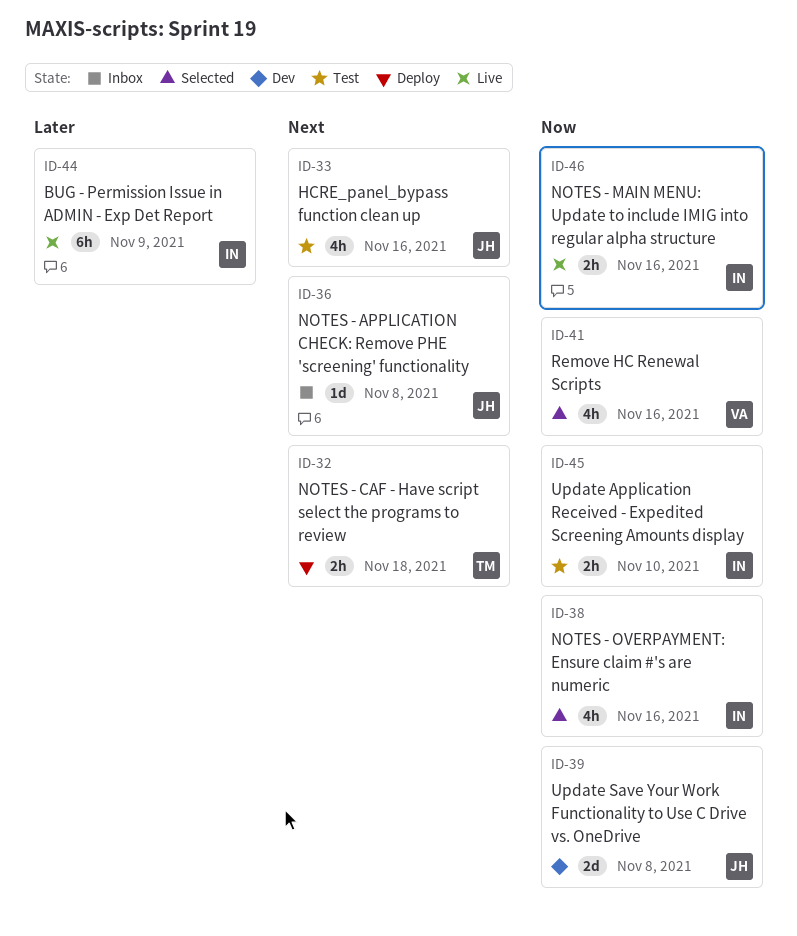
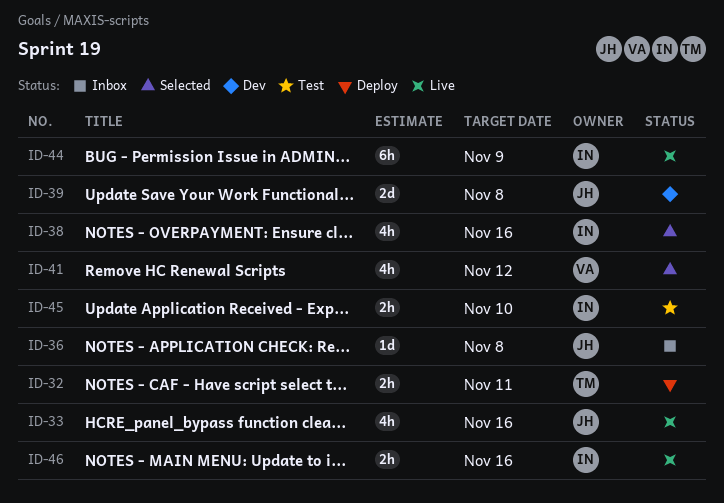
ID-32, due: Nov 18 -> Nov 11
ID-33, status: Test -> Live
ID-41, due: Nov 16 -> Nov 12

